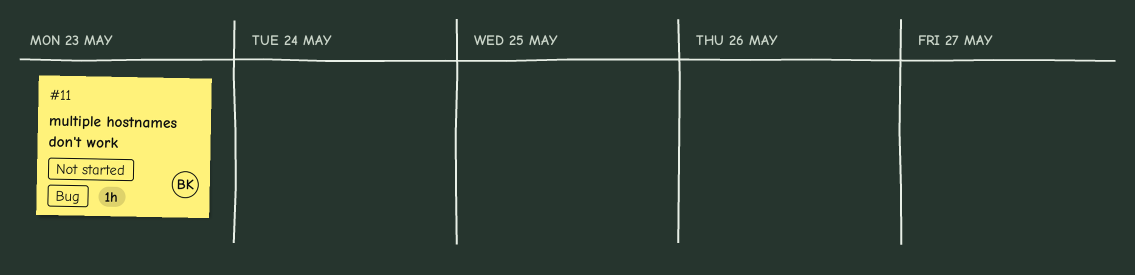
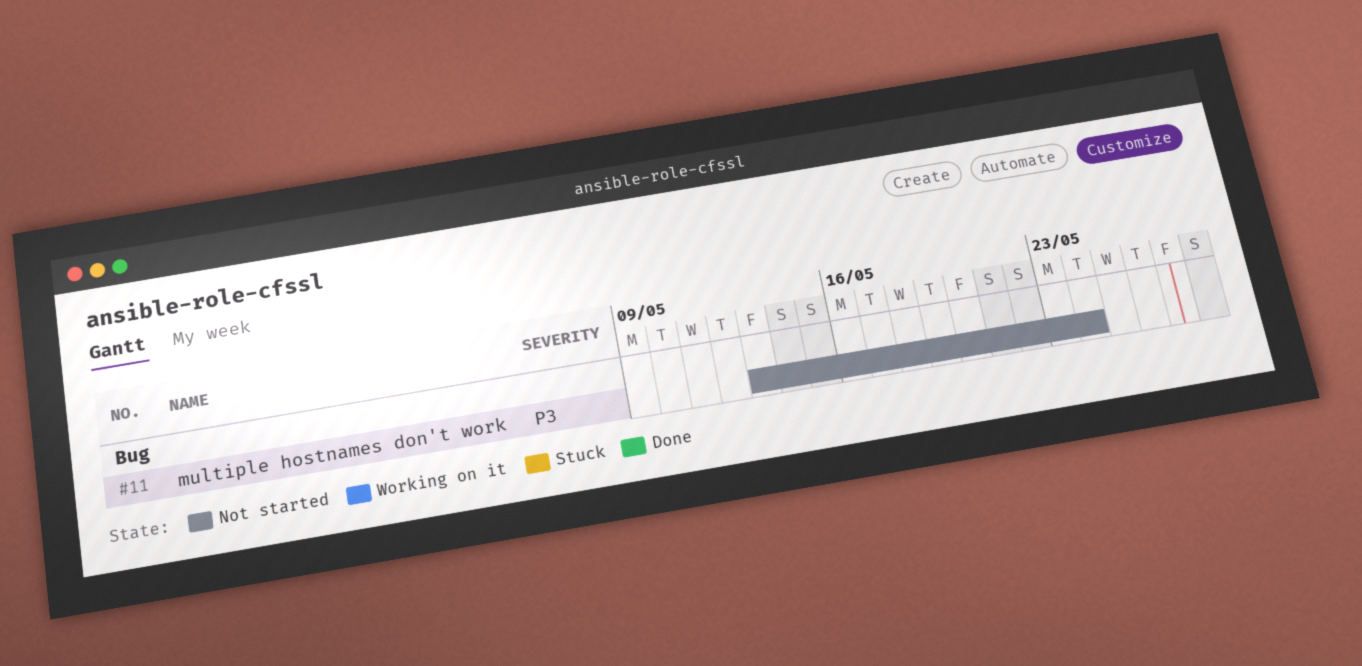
#11, due: May 23 -> May 24

